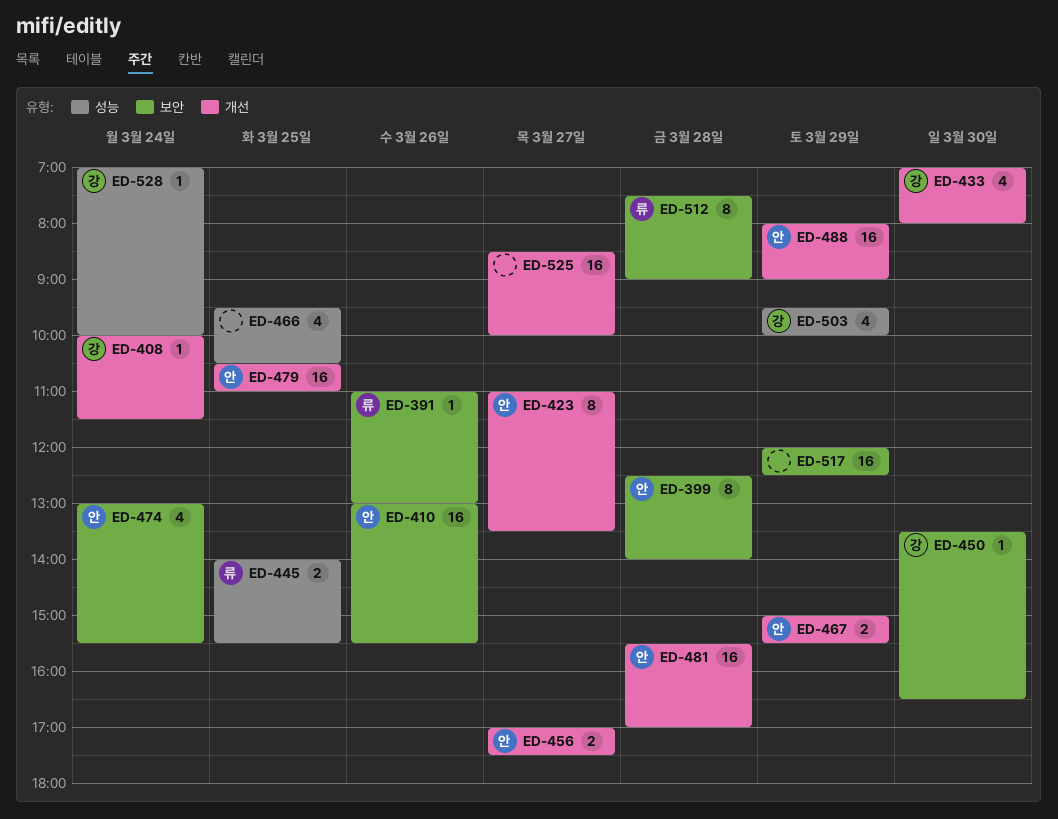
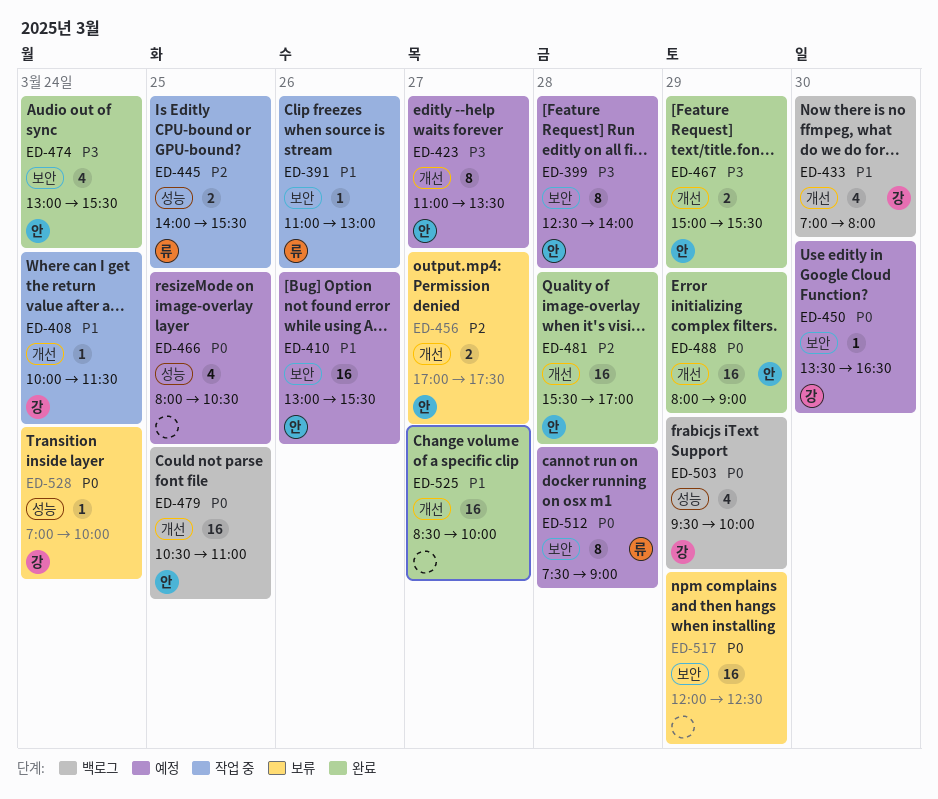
ED-466, begins: 09:30 -> 08:00

